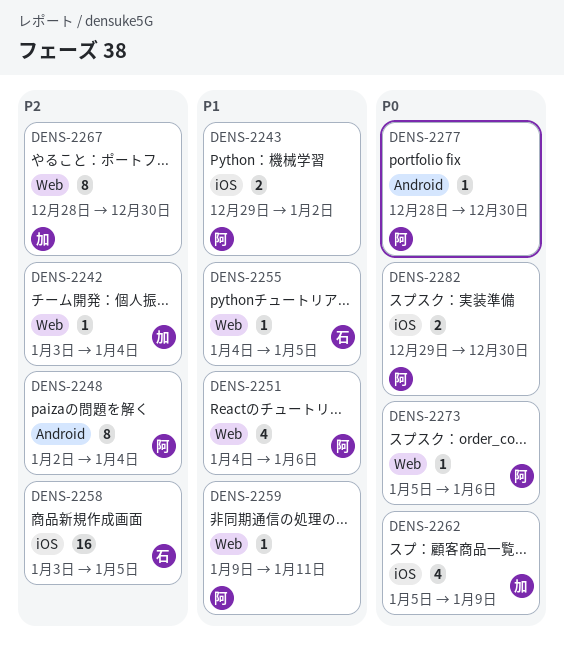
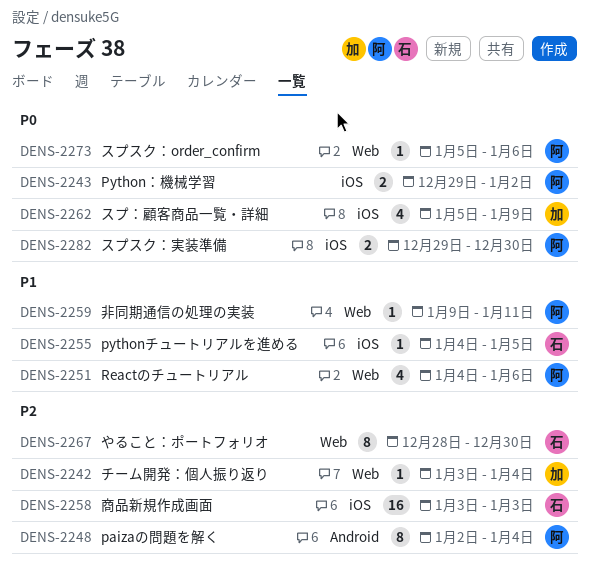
DENS-2243, priority: P1 -> P0
DENS-2255, label: Web -> iOS
DENS-2258, due: Jan 5 -> Jan 3
DENS-2267, owner: 加 -> 石
DENS-2277: present -> none

